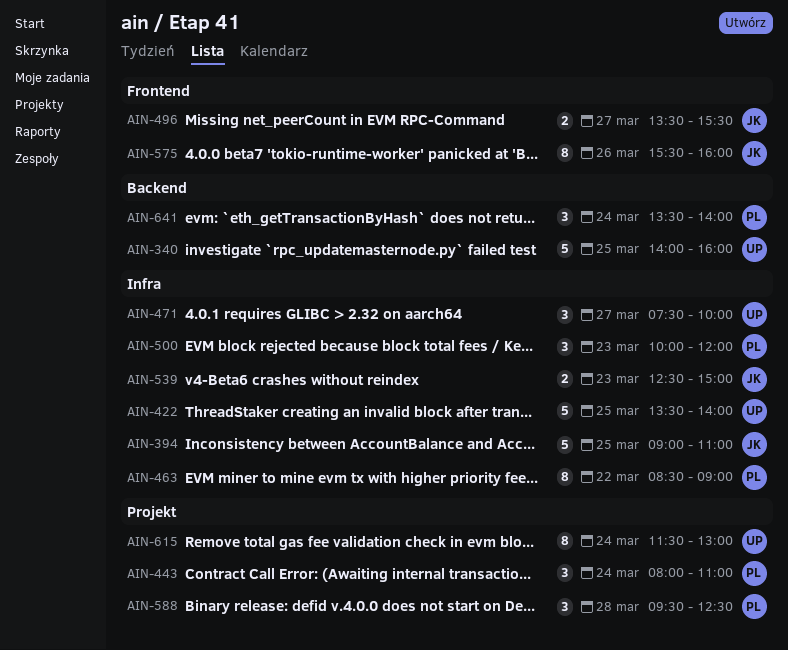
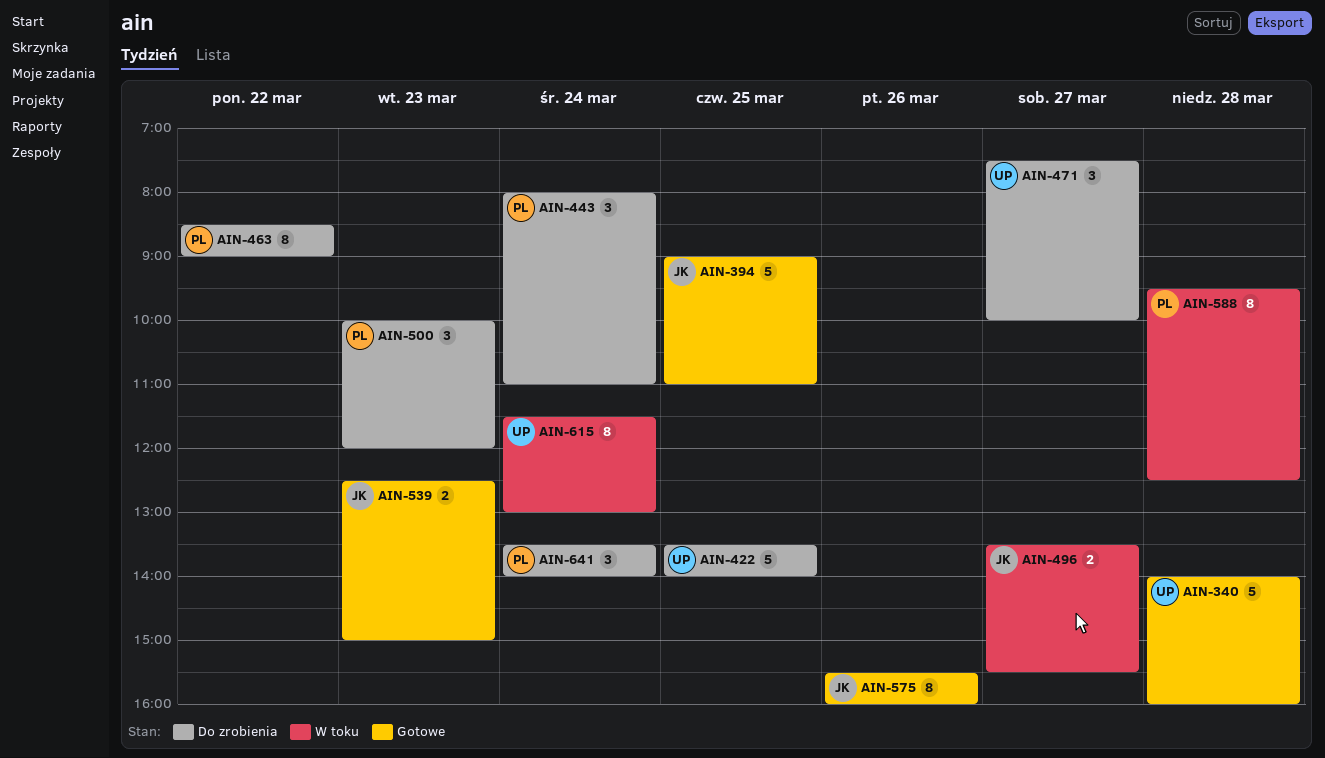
AIN-340, day: Mar 25 -> Mar 28
AIN-588, estimate: 3 -> 8

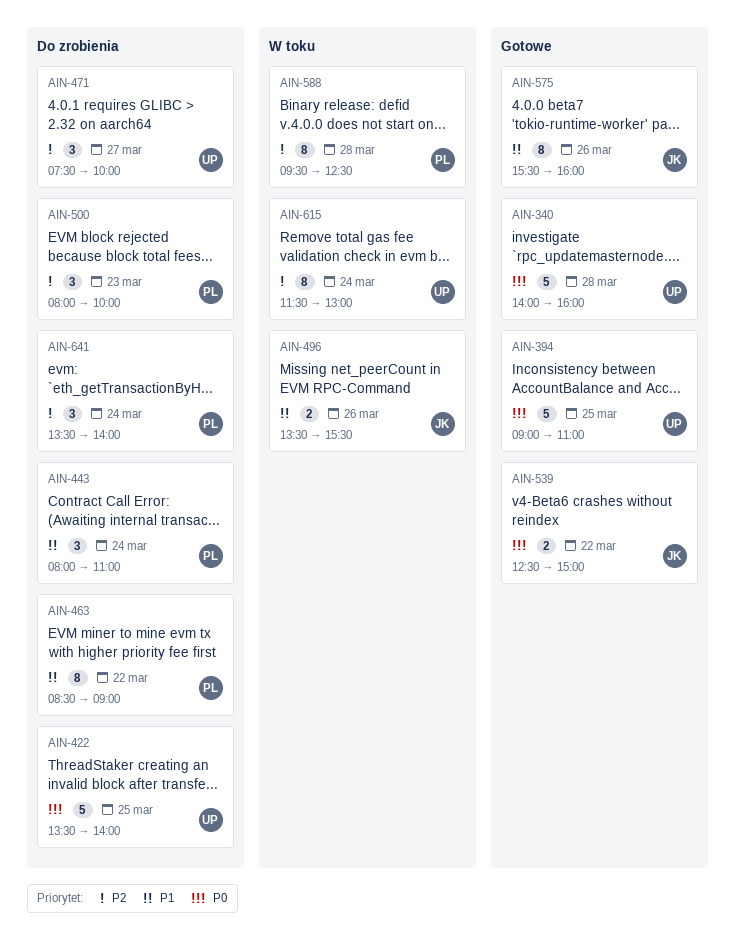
AIN-394, owner: JK -> UP
AIN-496, day: Mar 27 -> Mar 26
AIN-500, begins: 10:00 -> 08:00
AIN-500, ends: 12:00 -> 10:00
AIN-539, day: Mar 23 -> Mar 22

